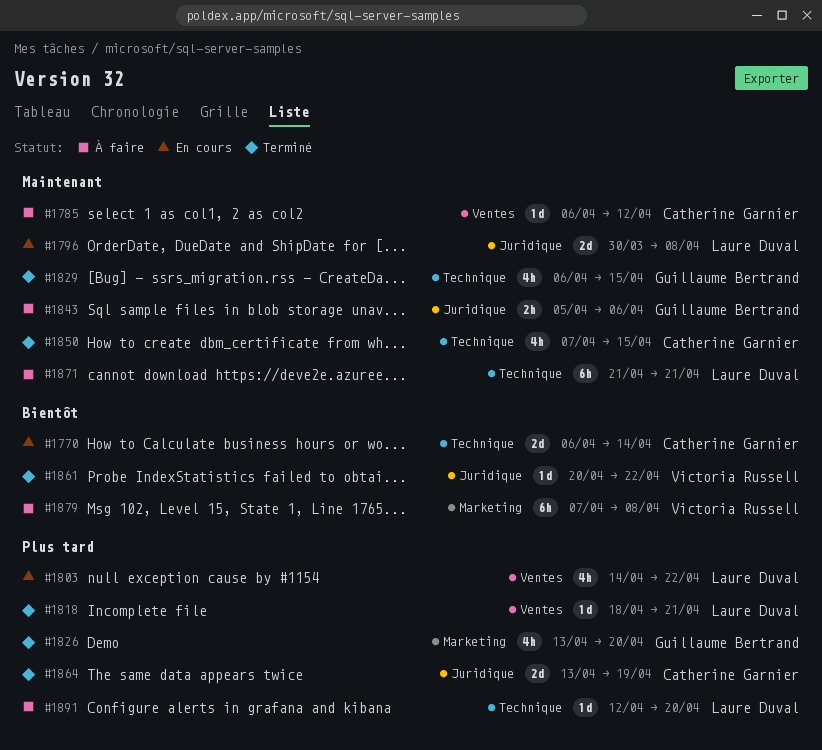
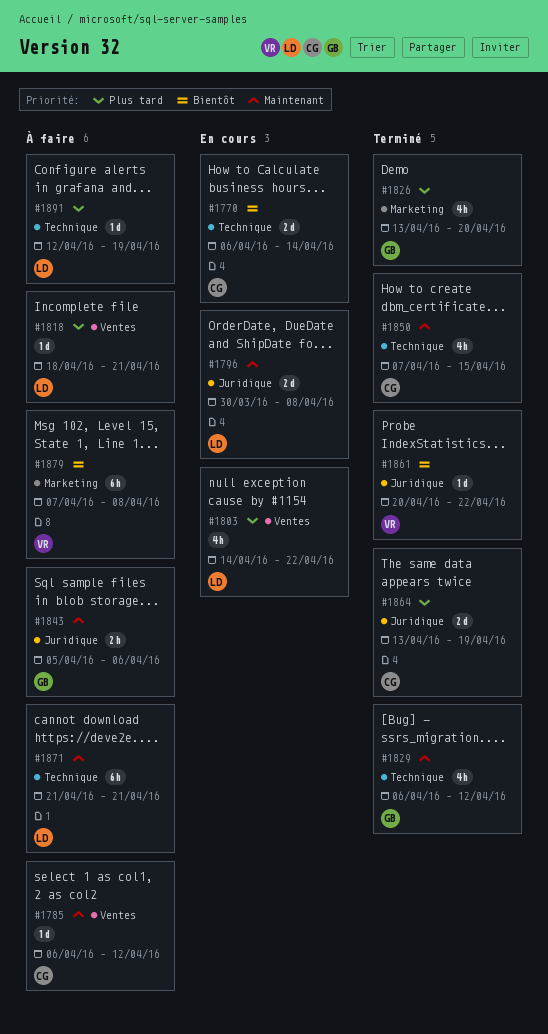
#1818, status: Terminé -> À faire
#1829, due: Apr 15 -> Apr 12
#1891, due: Apr 20 -> Apr 19

